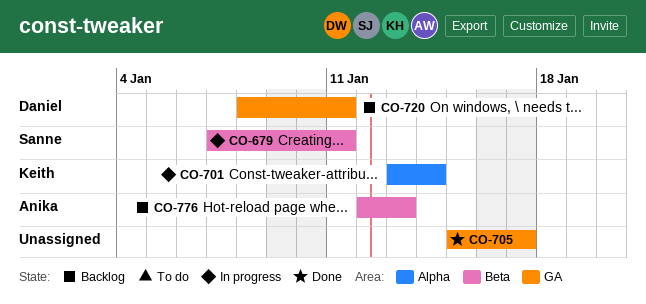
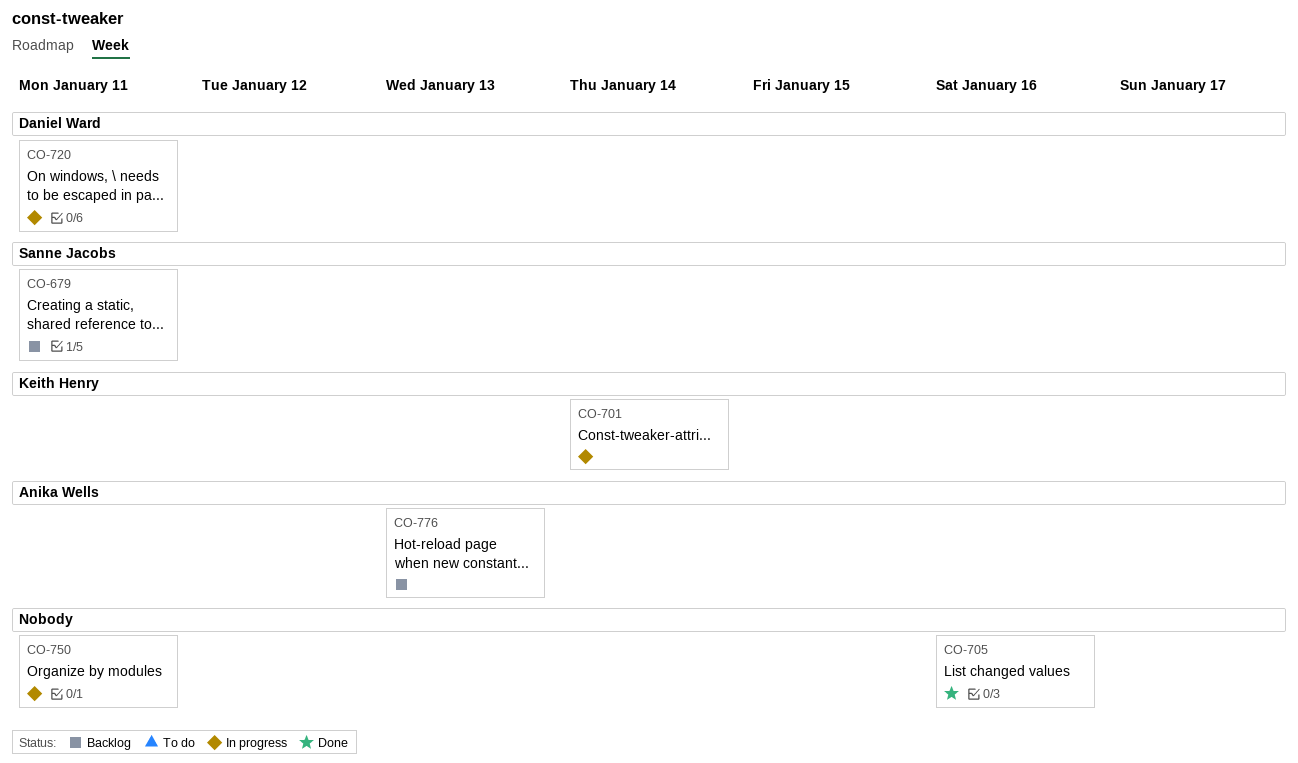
CO-679, status: In progress -> Backlog
CO-705, due: Jan 17 -> Jan 16
CO-720, status: Backlog -> In progress
CO-750: none -> present

